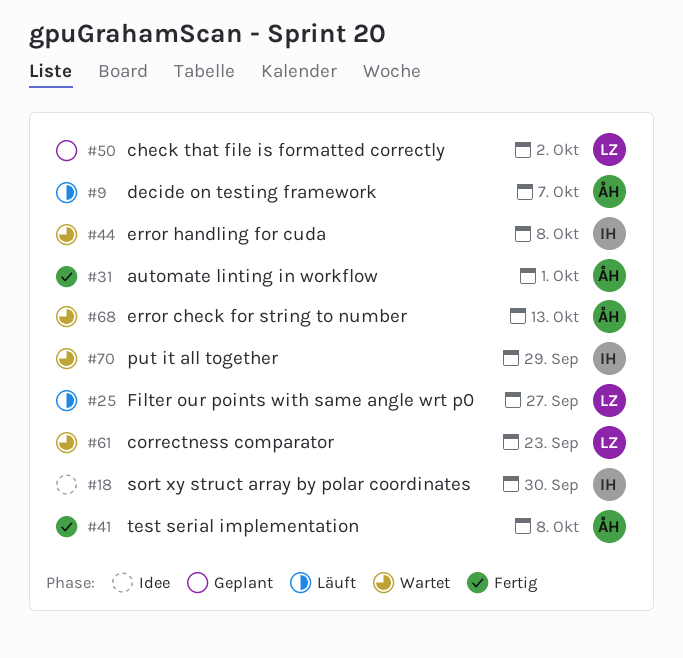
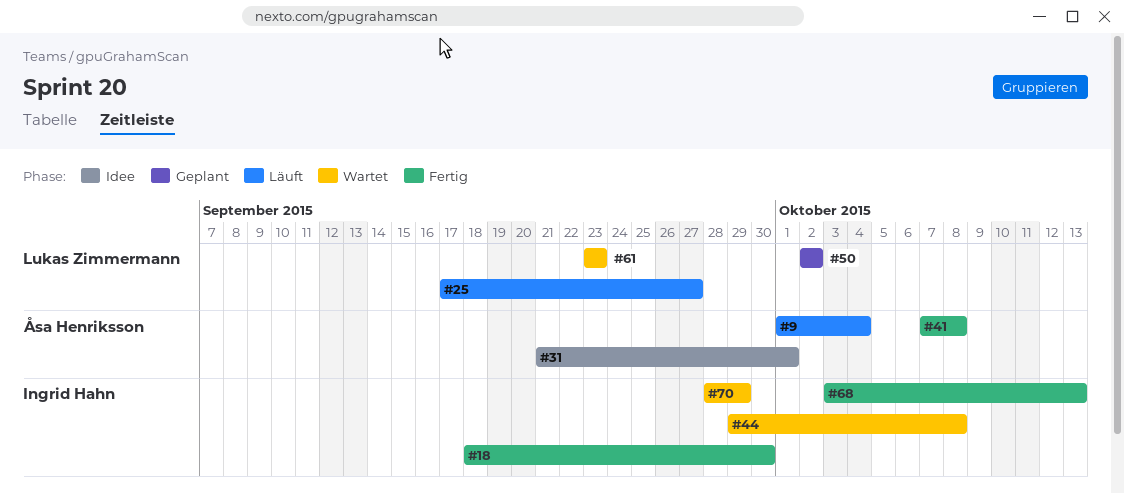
#9, due: Oct 7 -> Oct 4
#18, status: Idee -> Fertig
#31, status: Fertig -> Idee
#68, status: Wartet -> Fertig
#68, owner: Åsa Henriksson -> Ingrid Hahn

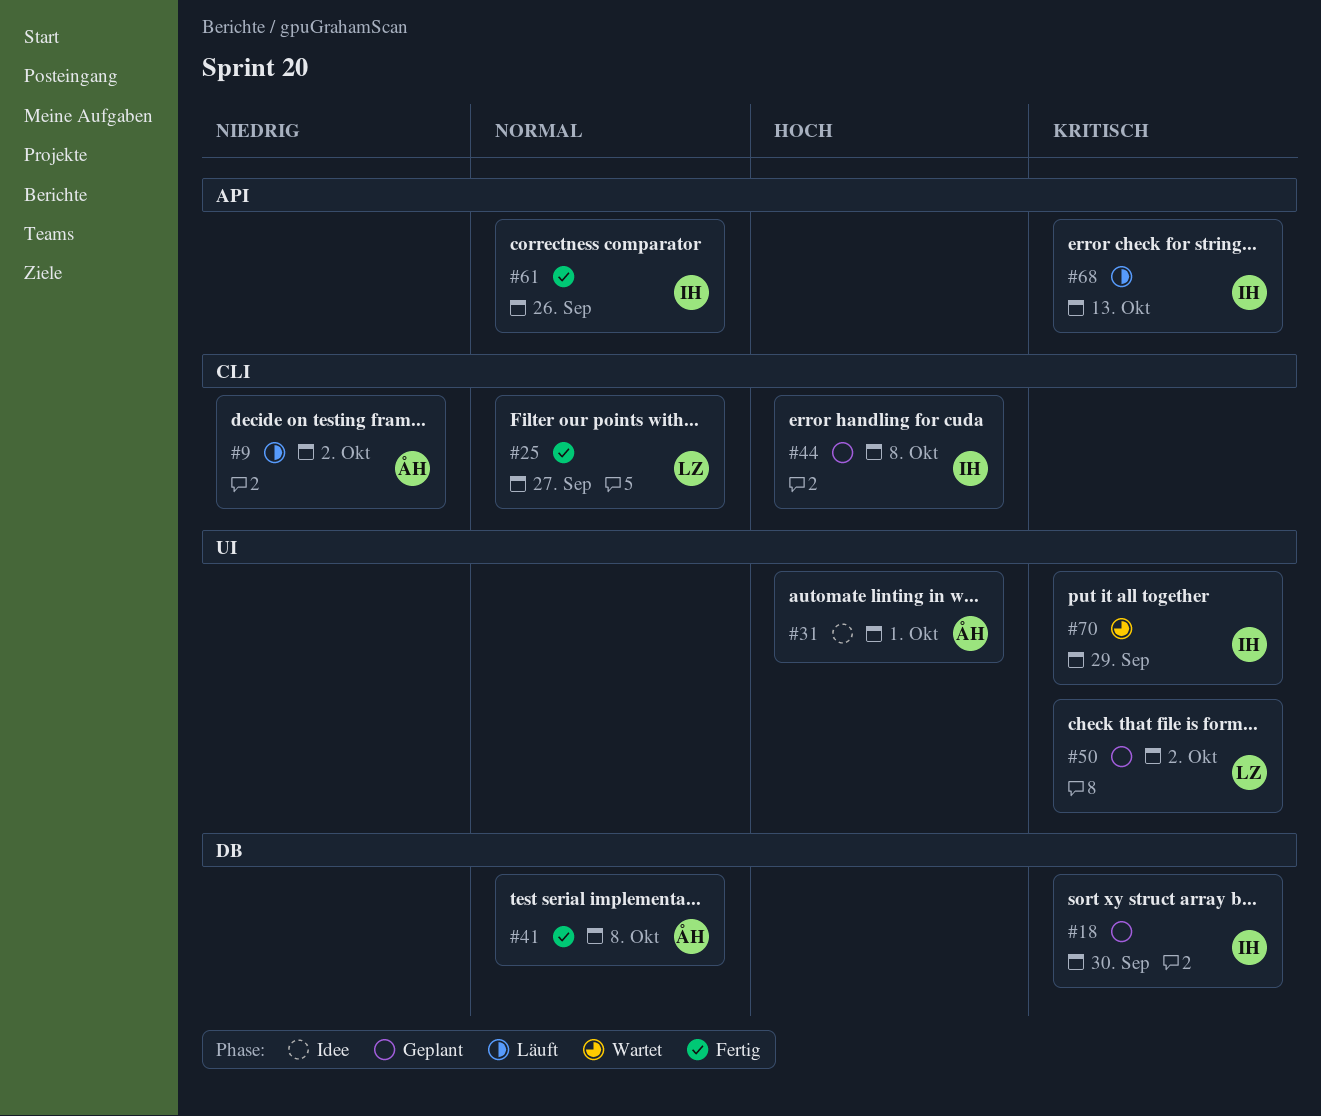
#9, due: Oct 4 -> Oct 2
#18, status: Fertig -> Geplant
#25, status: Läuft -> Fertig
#44, status: Wartet -> Geplant
#61, status: Wartet -> Fertig
#61, owner: Lukas Zimmermann -> Ingrid Hahn
#61, due: Sep 23 -> Sep 26
#68, status: Fertig -> Läuft

